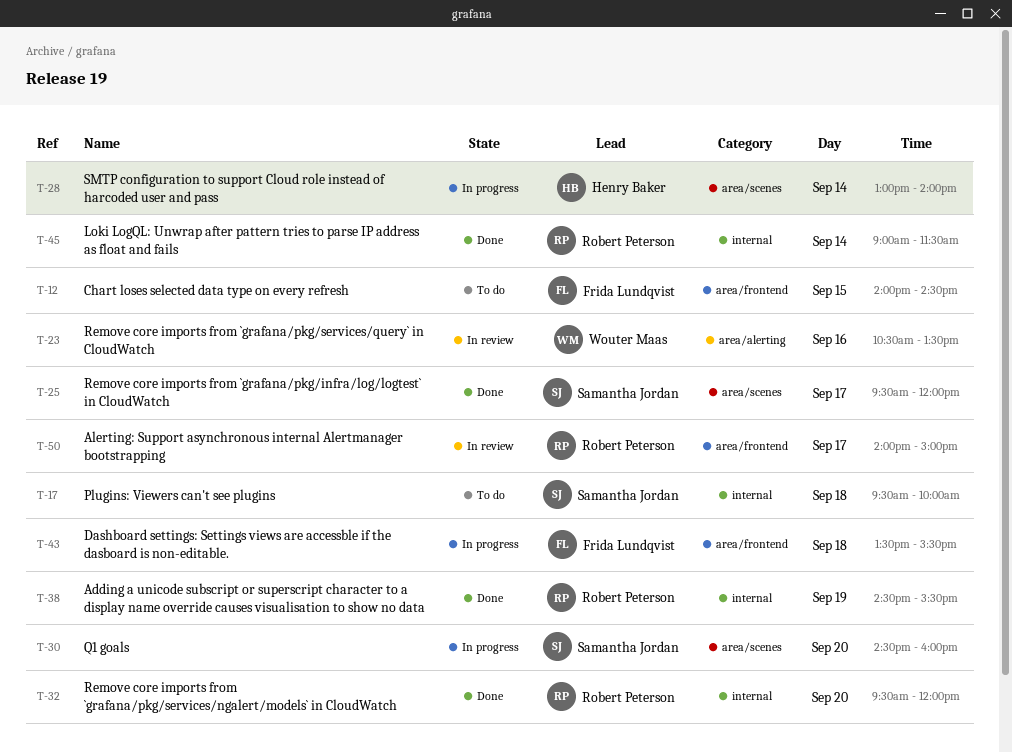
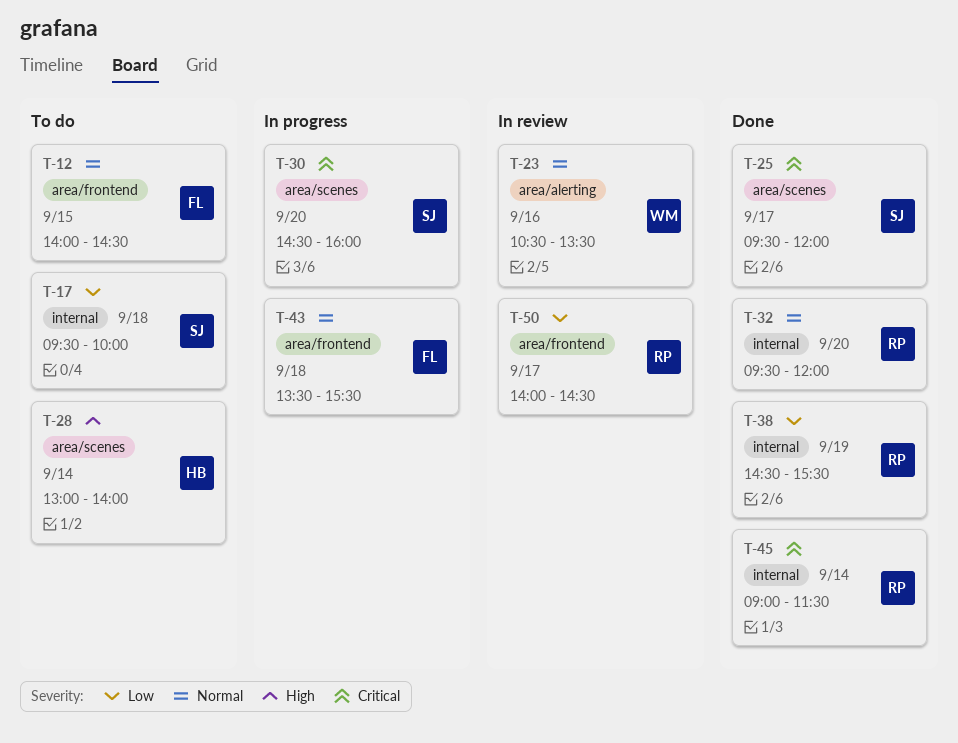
T-28, status: In progress -> To do
T-50, ends: 15:00 -> 14:30

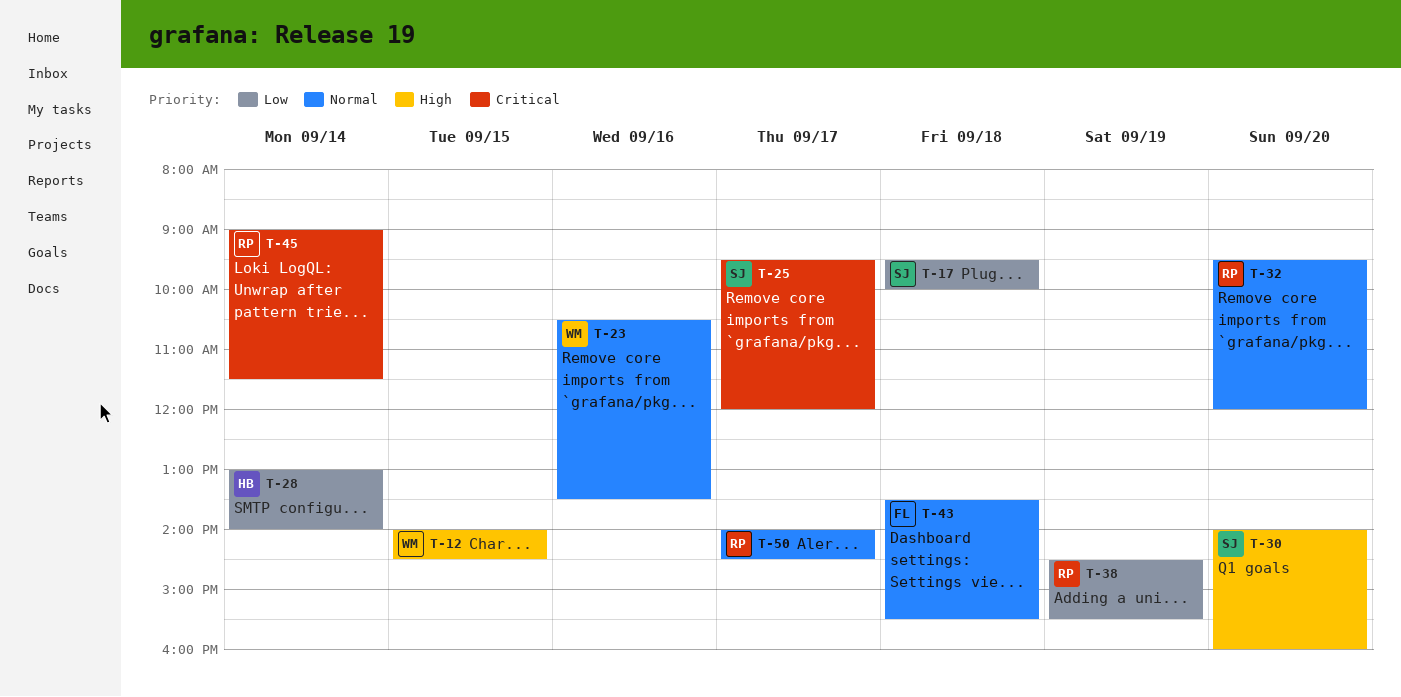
T-12, owner: FL -> WM
T-12, priority: Normal -> High
T-28, priority: High -> Low
T-30, priority: Critical -> High
T-30, begins: 14:30 -> 14:00
T-50, priority: Low -> Normal

